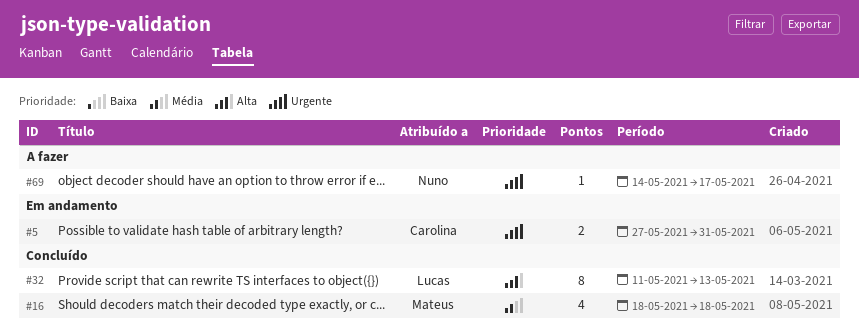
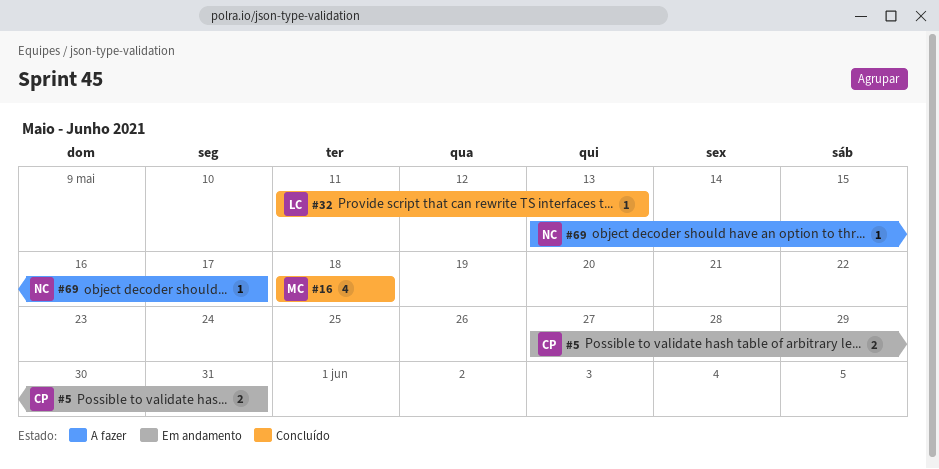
#32, estimate: 8 -> 1
#69, start: May 14 -> May 13

